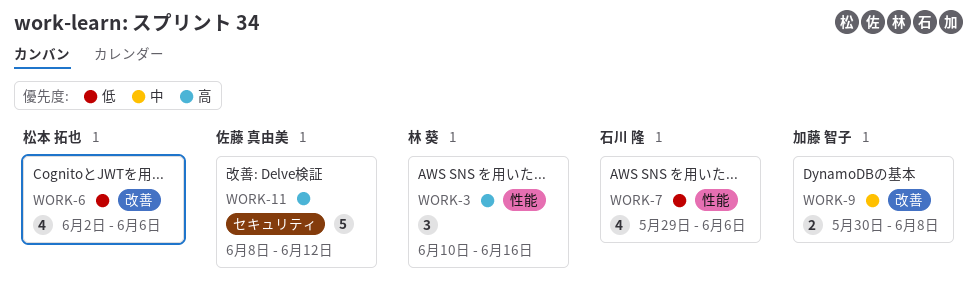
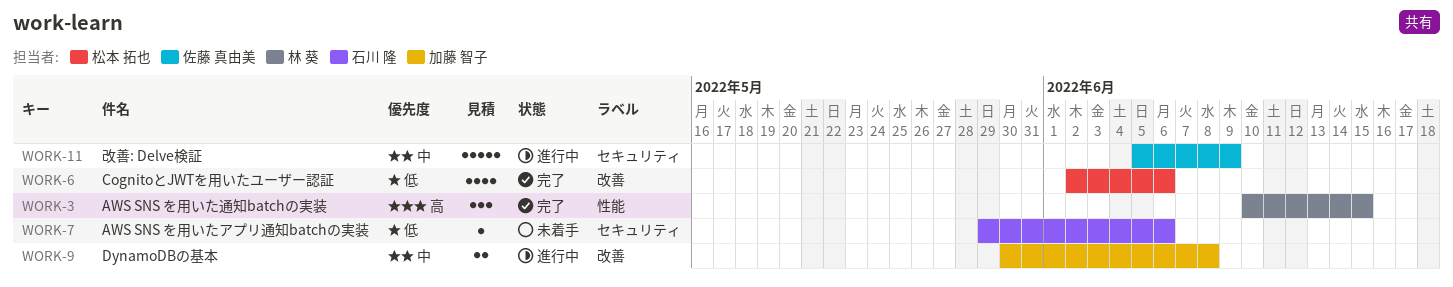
WORK-3, due: Jun 16 -> Jun 15
WORK-7, label: 性能 -> セキュリティ
WORK-7, estimate: 4 -> 1
WORK-11, priority: 高 -> 中
WORK-11, start: Jun 8 -> Jun 5
WORK-11, due: Jun 12 -> Jun 9

